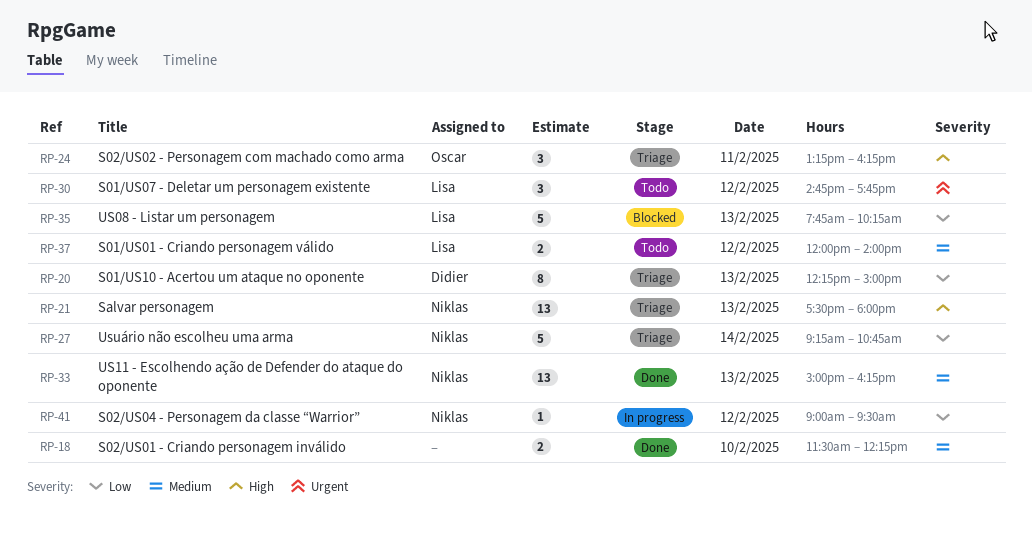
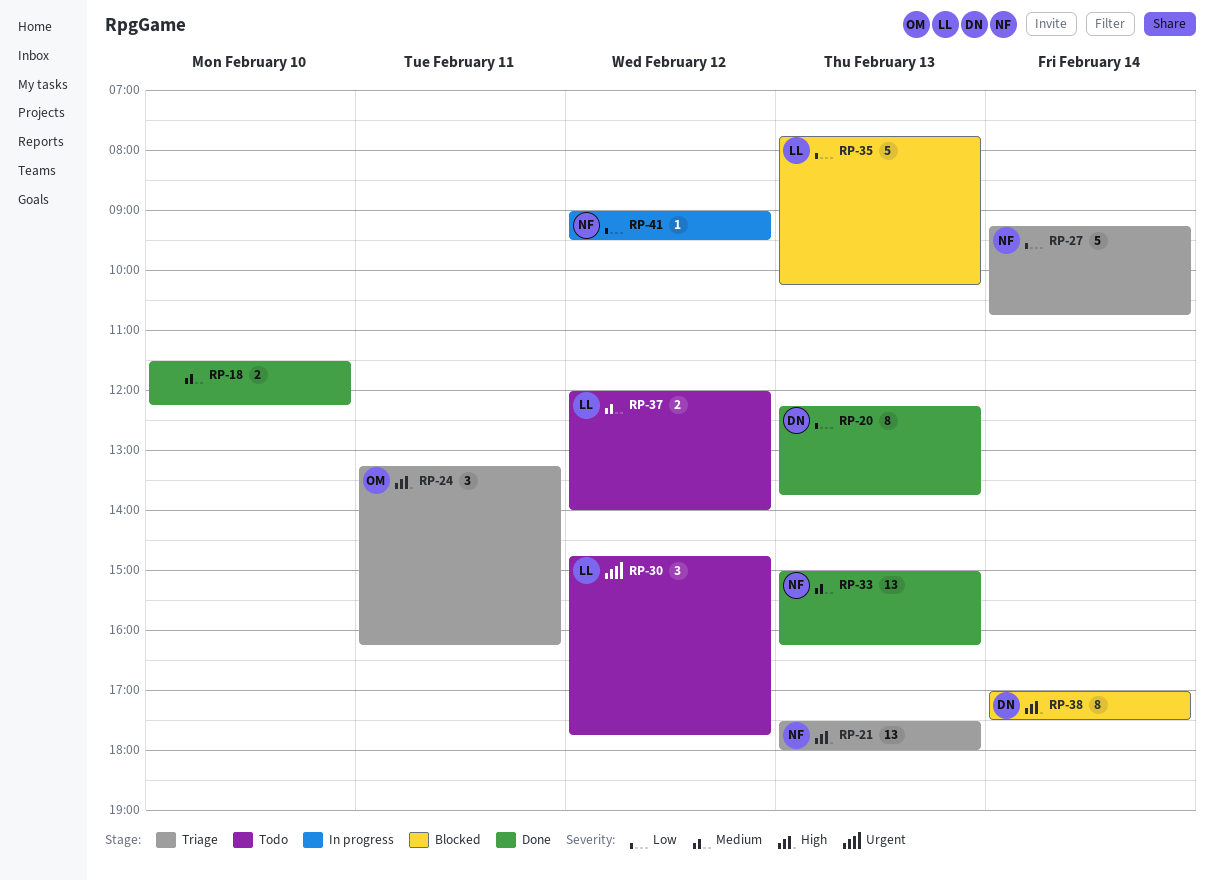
RP-20, status: Triage -> Done
RP-20, ends: 15:00 -> 13:45
RP-38: none -> present

